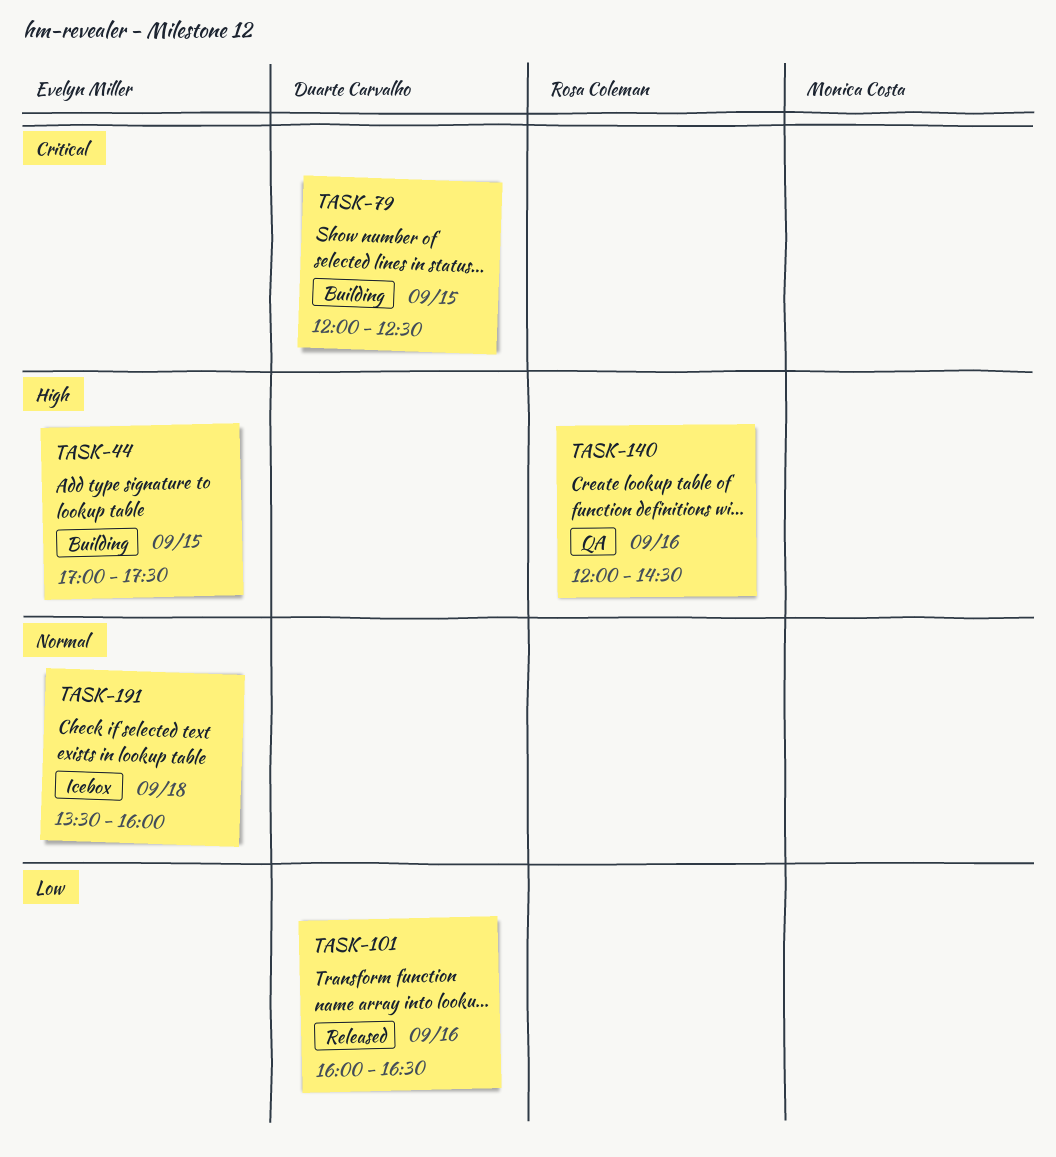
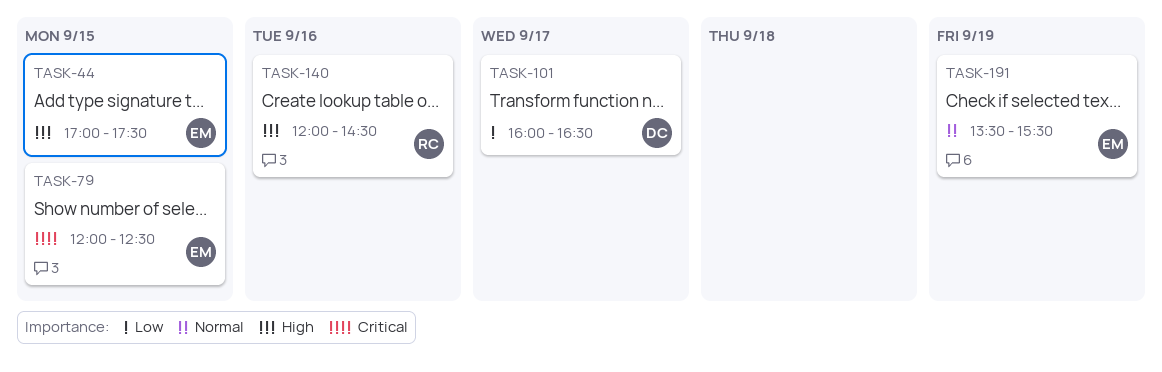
TASK-79, owner: Duarte Carvalho -> Evelyn Miller
TASK-101, day: Sep 16 -> Sep 17
TASK-191, day: Sep 18 -> Sep 19
TASK-191, ends: 16:00 -> 15:30

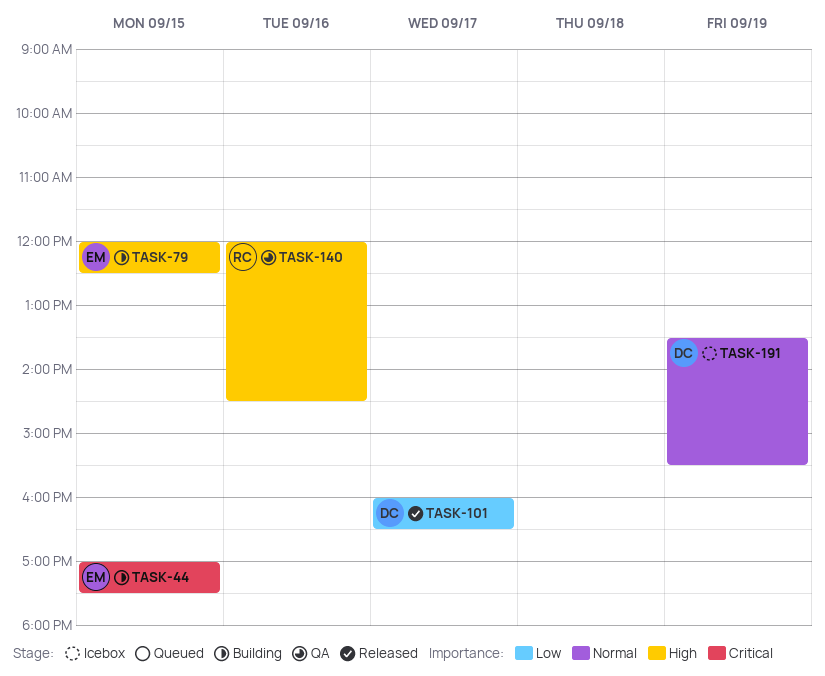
TASK-44, priority: High -> Critical
TASK-79, priority: Critical -> High
TASK-191, owner: EM -> DC

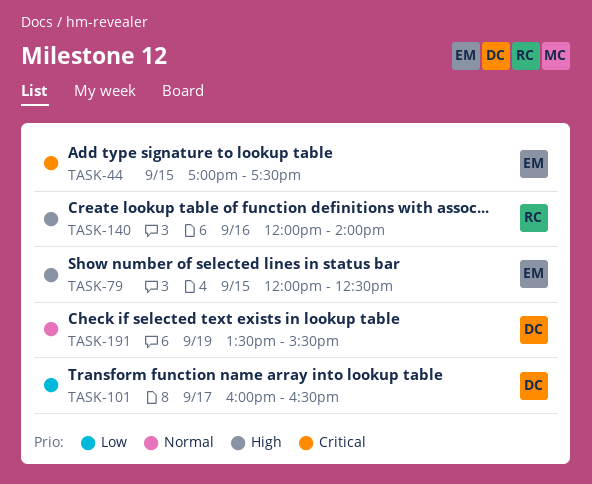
TASK-140, ends: 14:30 -> 14:00

